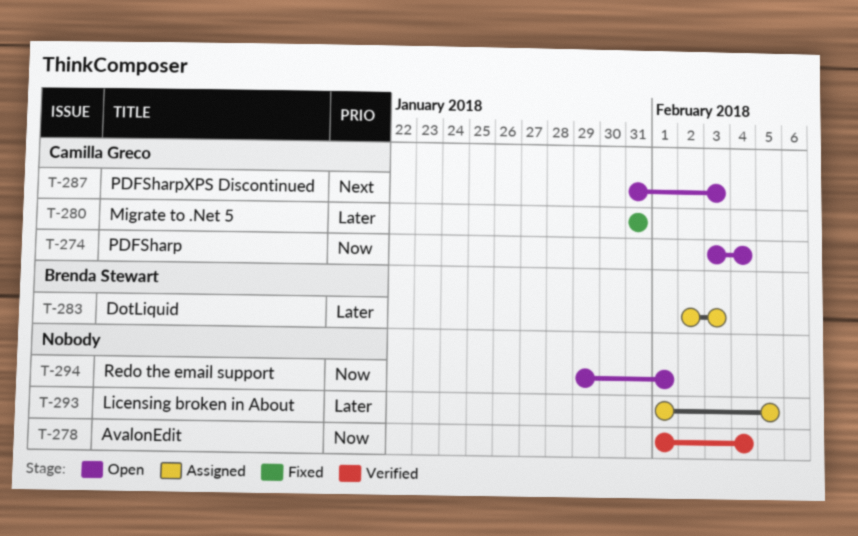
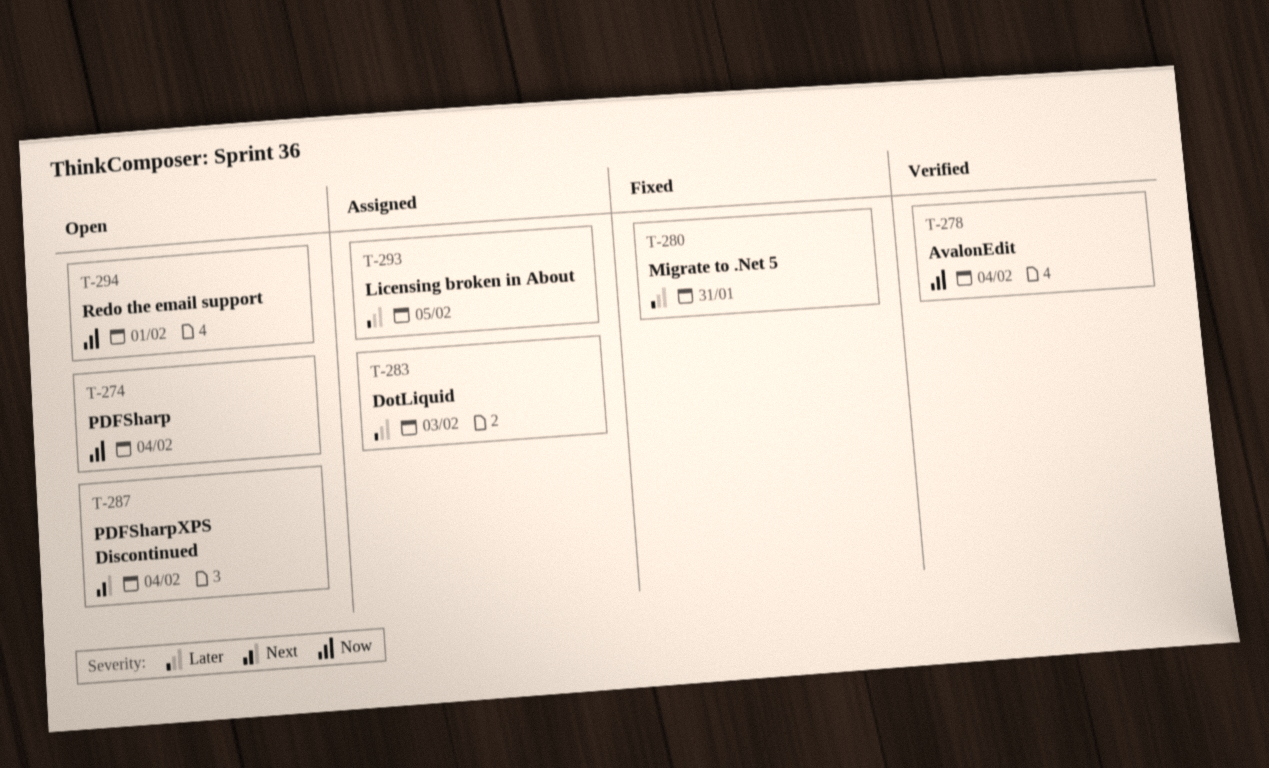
T-287, due: Feb 3 -> Feb 4

